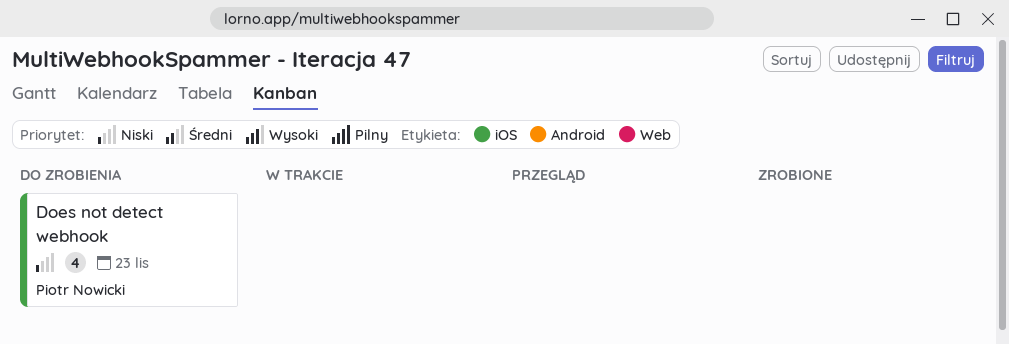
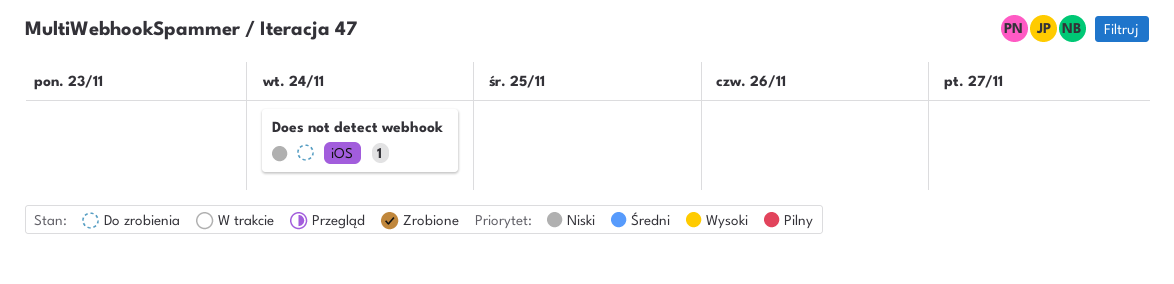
Does not detect webhook, estimate: 4 -> 1
Does not detect webhook, due: Nov 23 -> Nov 24

